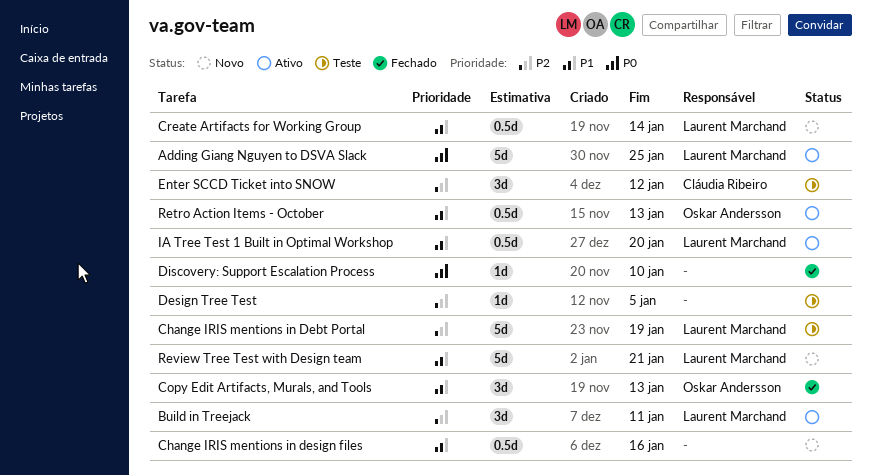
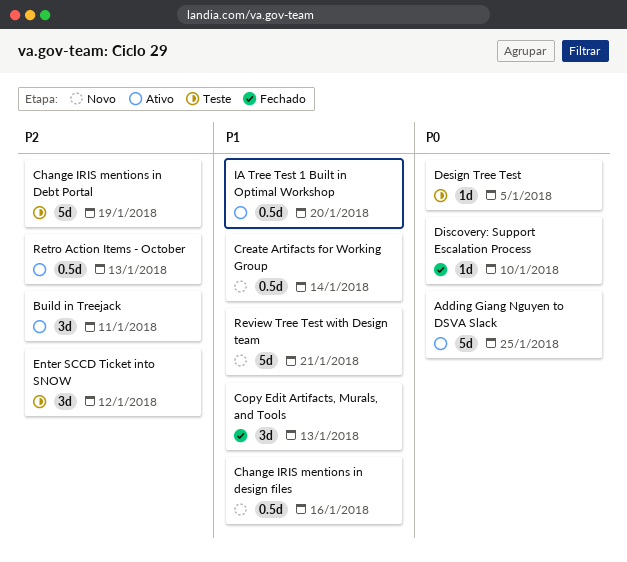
Design Tree Test, priority: P2 -> P0
Retro Action Items - October, priority: P1 -> P2

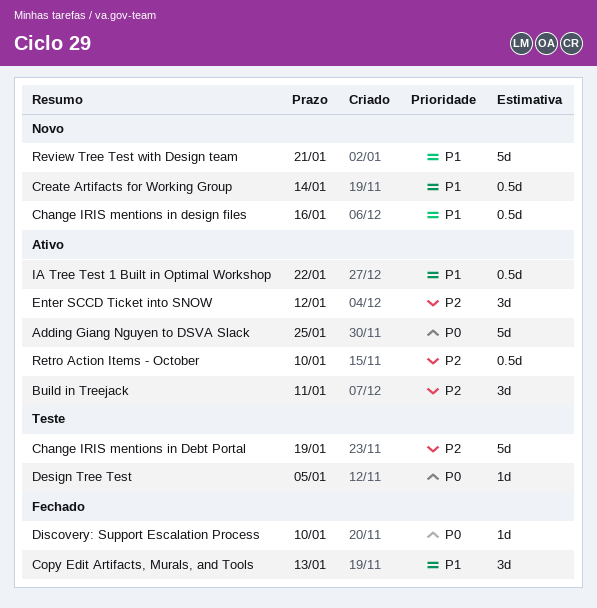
Enter SCCD Ticket into SNOW, status: Teste -> Ativo
IA Tree Test 1 Built in Optimal Workshop, due: Jan 20 -> Jan 22
Retro Action Items - October, due: Jan 13 -> Jan 10

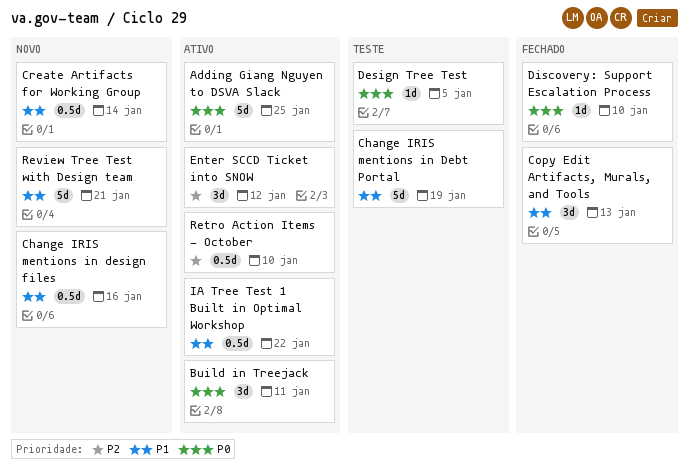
Build in Treejack, priority: P2 -> P0
Change IRIS mentions in Debt Portal, priority: P2 -> P1

